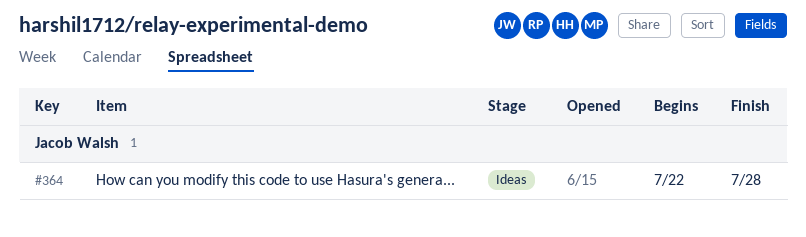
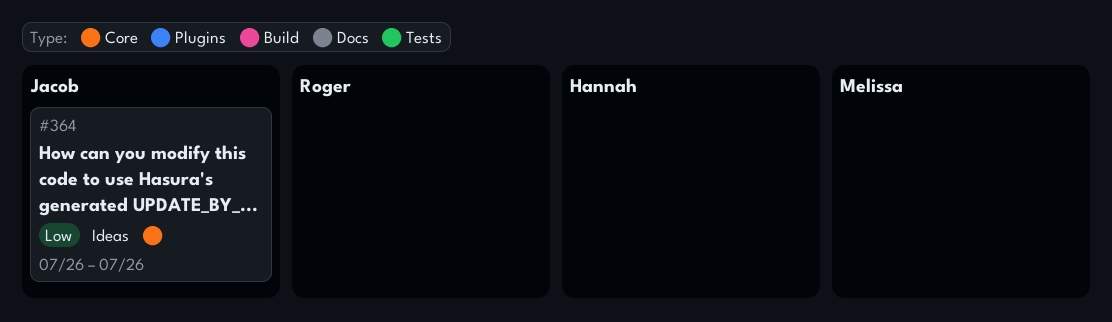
#364, start: Jul 22 -> Jul 26
#364, due: Jul 28 -> Jul 26

